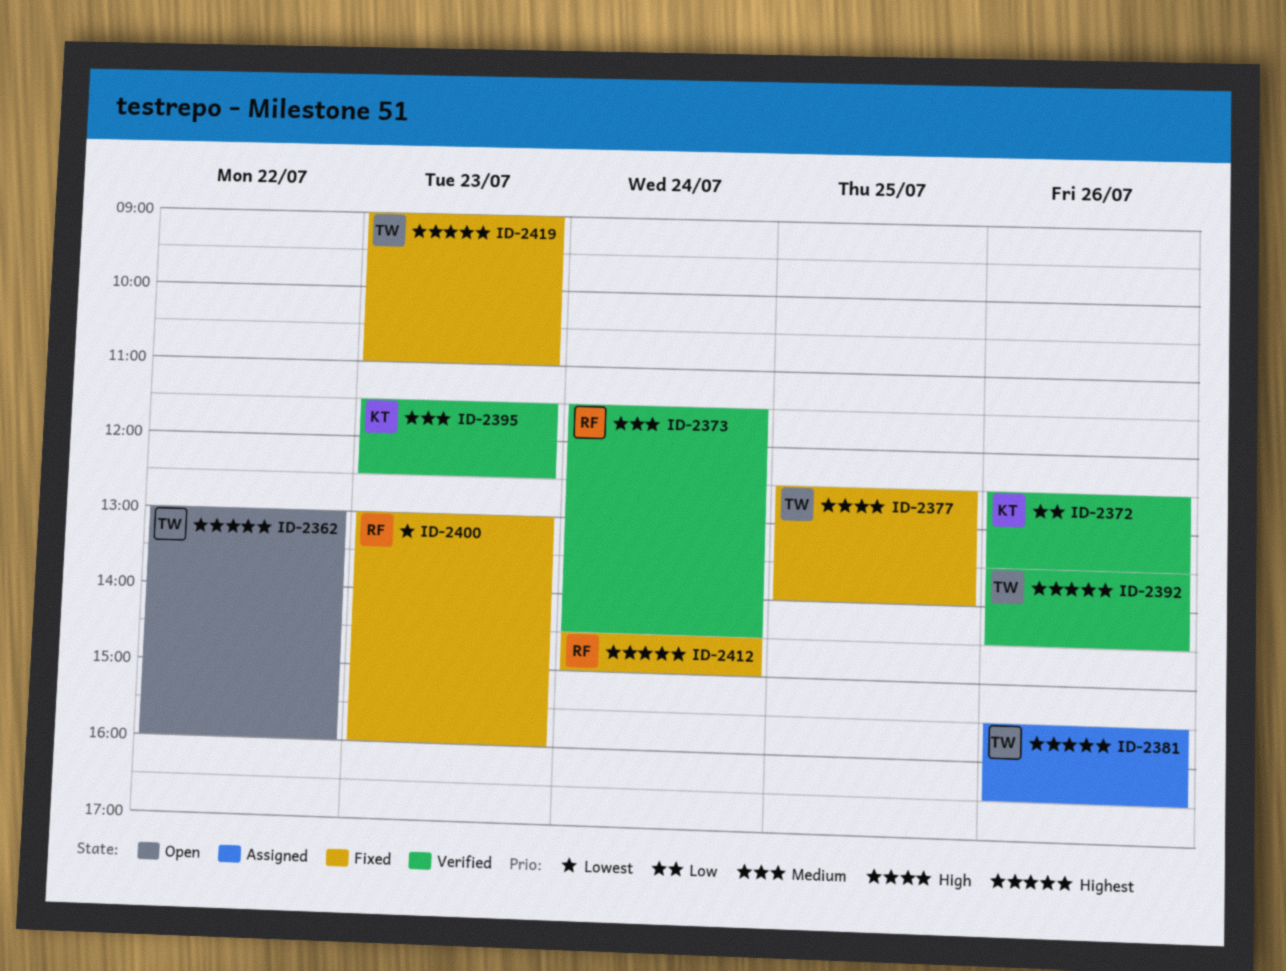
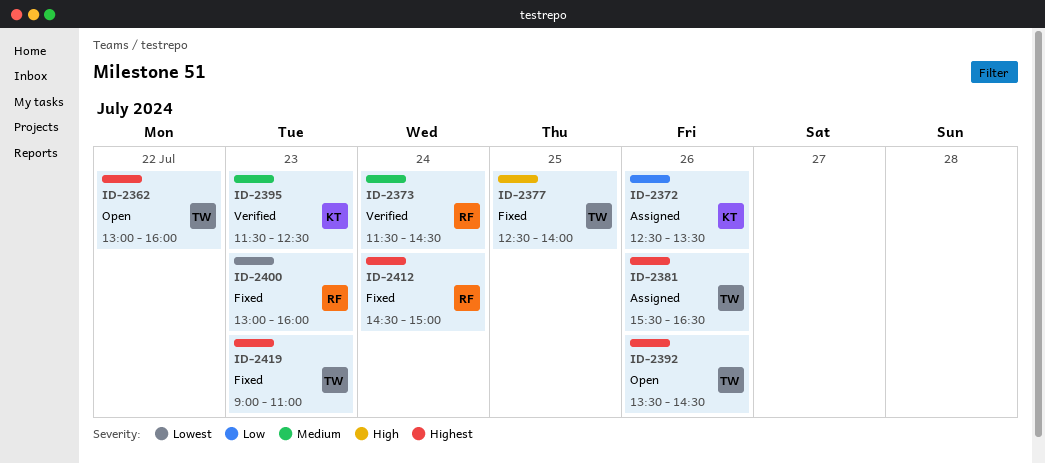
ID-2372, status: Verified -> Assigned
ID-2392, status: Verified -> Open

